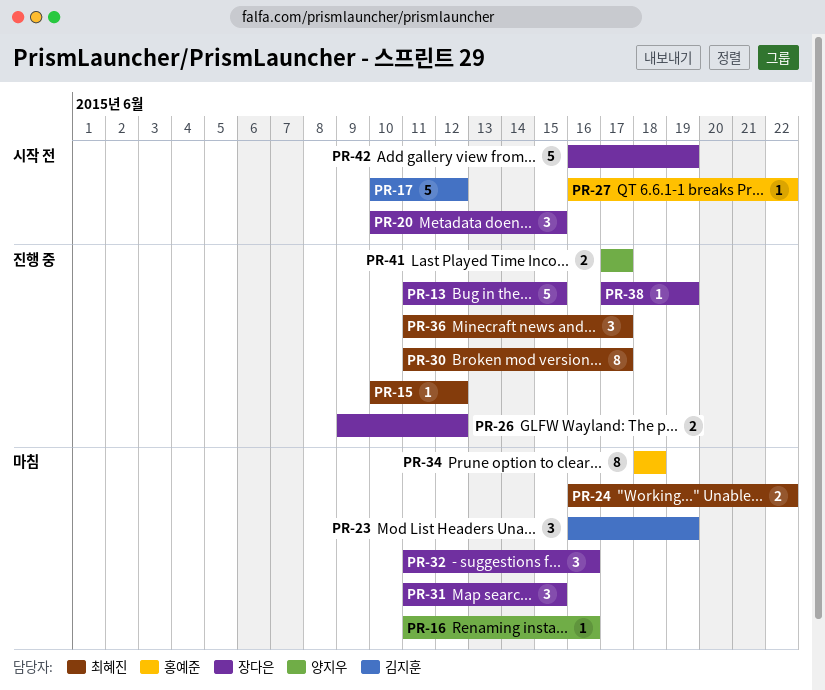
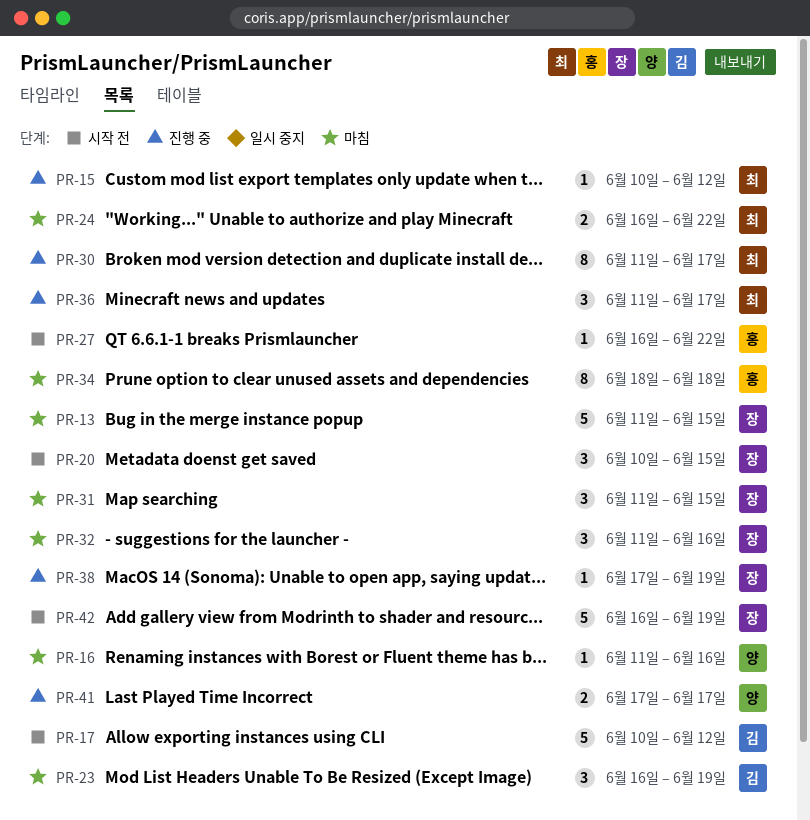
PR-13, status: 진행 중 -> 마침
PR-26: present -> none

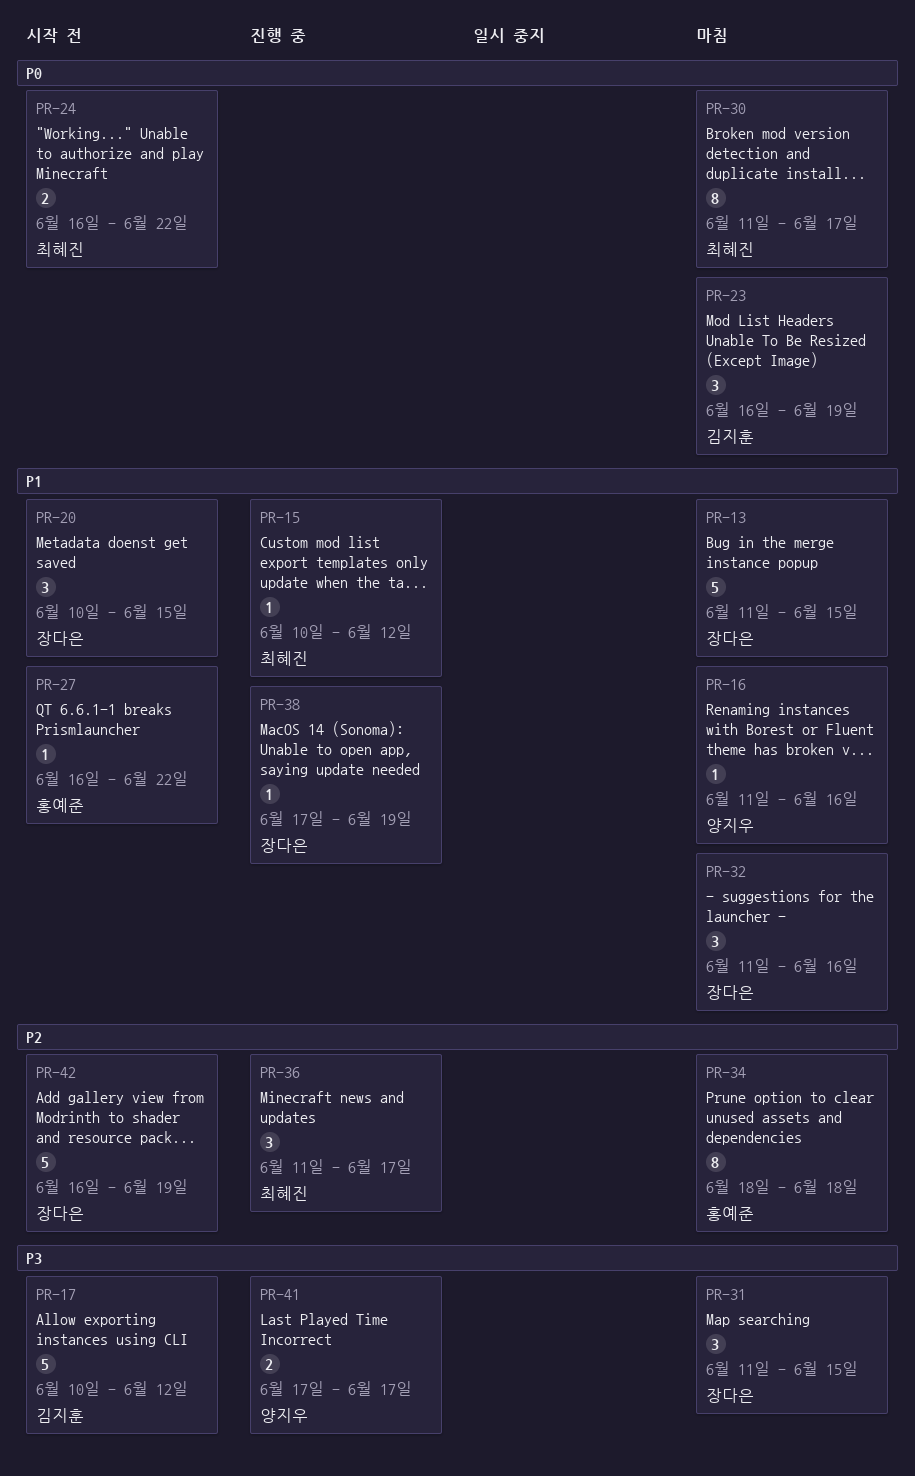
PR-24, status: 마침 -> 시작 전
PR-30, status: 진행 중 -> 마침

